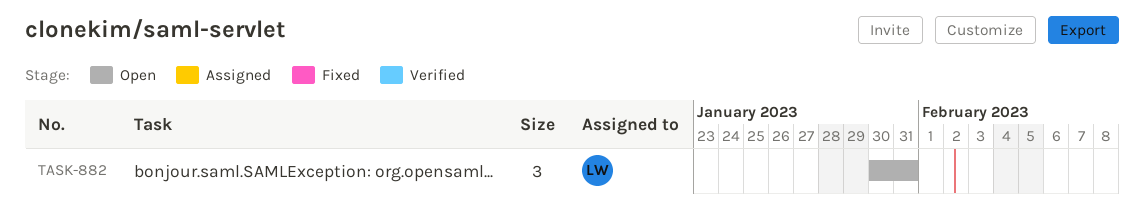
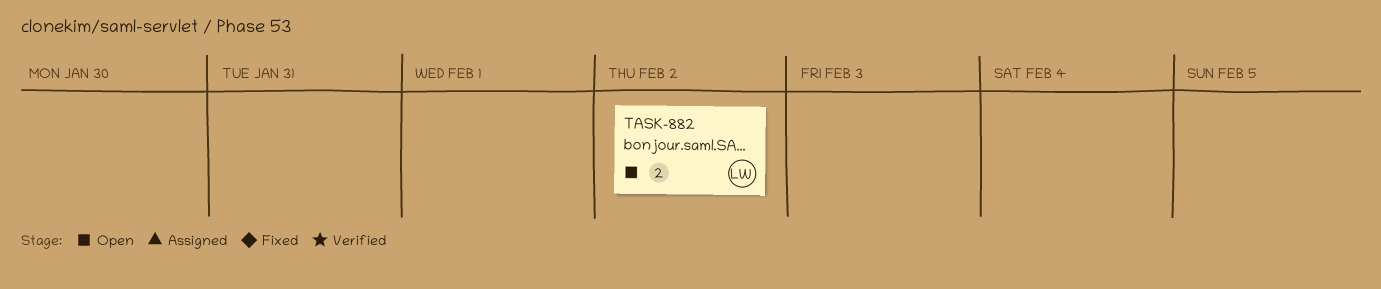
TASK-882, estimate: 3 -> 2
TASK-882, due: Jan 31 -> Feb 2

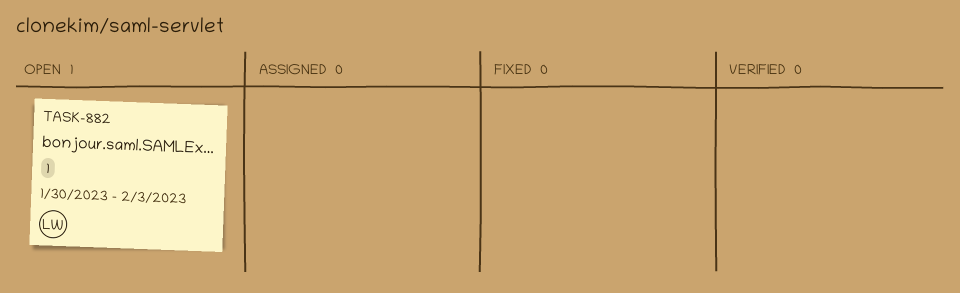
TASK-882, estimate: 2 -> 1
TASK-882, due: Feb 2 -> Feb 3

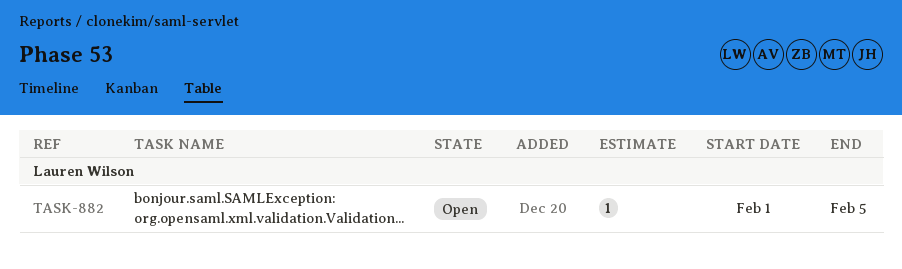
TASK-882, start: Jan 30 -> Feb 1
TASK-882, due: Feb 3 -> Feb 5

